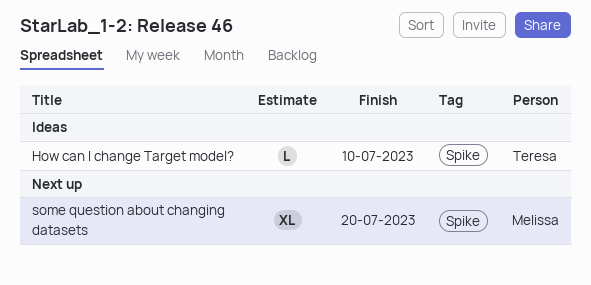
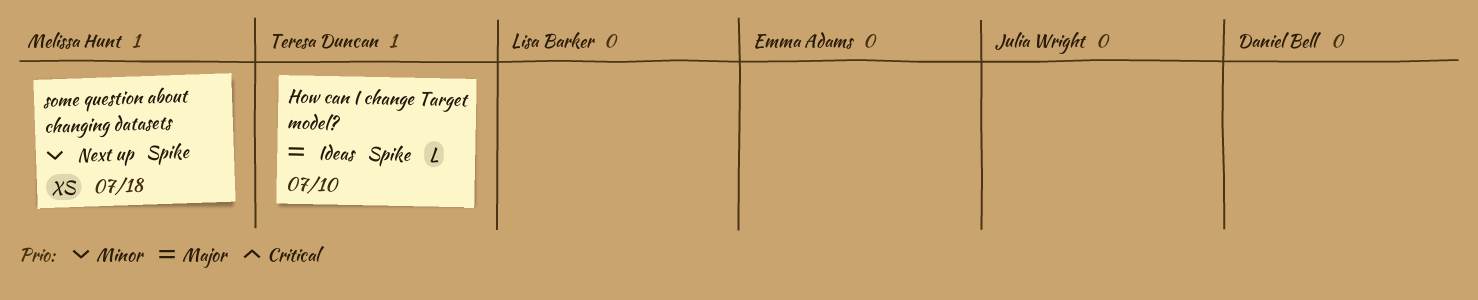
some question about changing datasets, estimate: XL -> XS
some question about changing datasets, due: Jul 20 -> Jul 18

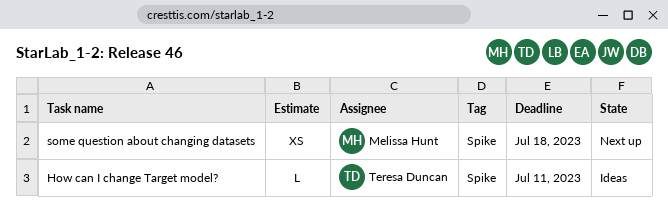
How can I change Target model?, due: Jul 10 -> Jul 11

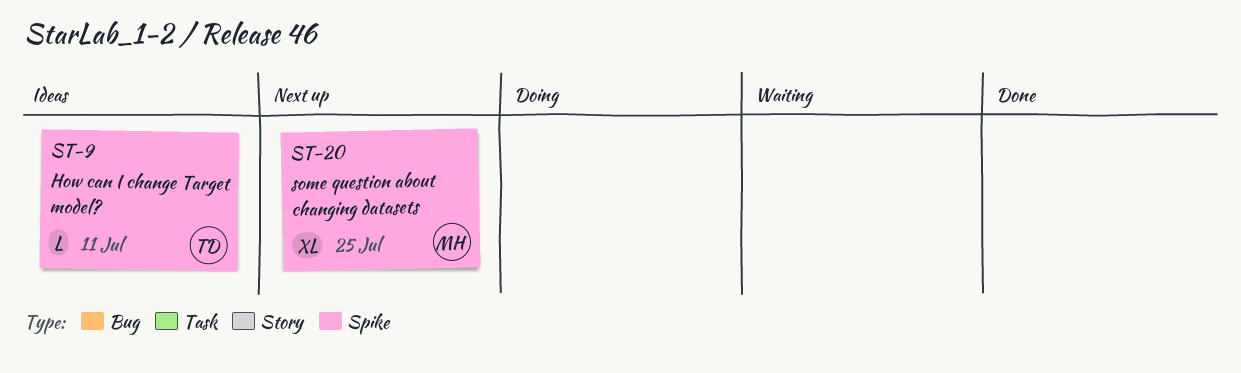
some question about changing datasets, estimate: XS -> XL
some question about changing datasets, due: Jul 18 -> Jul 25

